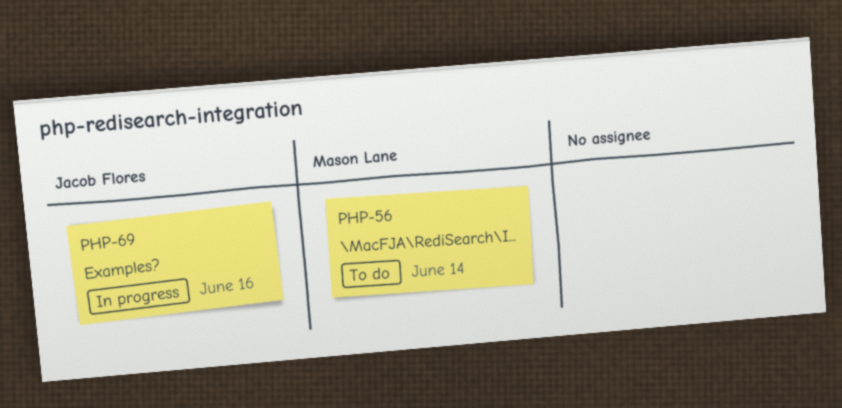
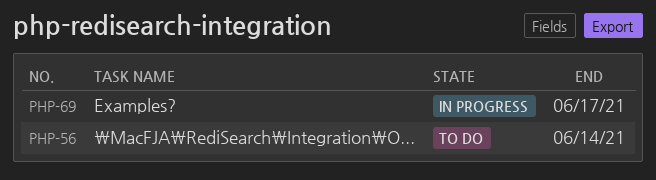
PHP-69, due: Jun 16 -> Jun 17

